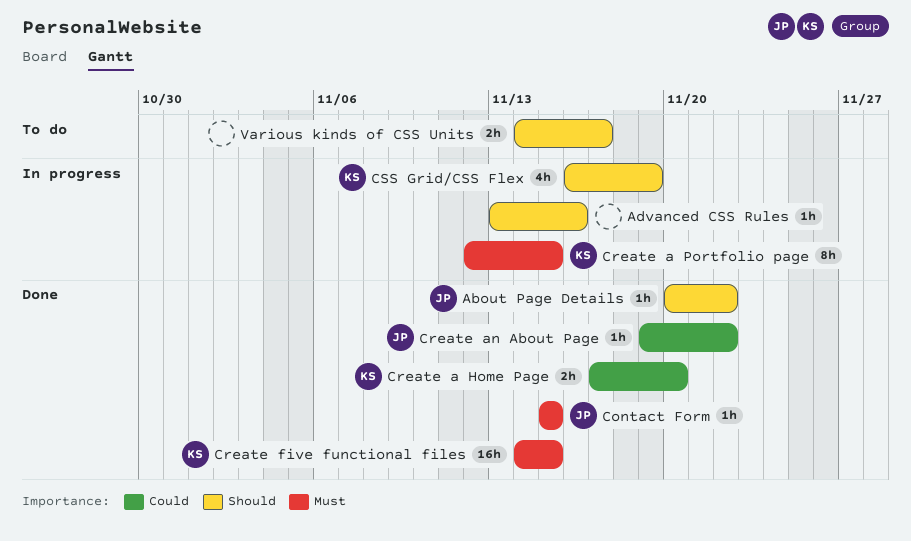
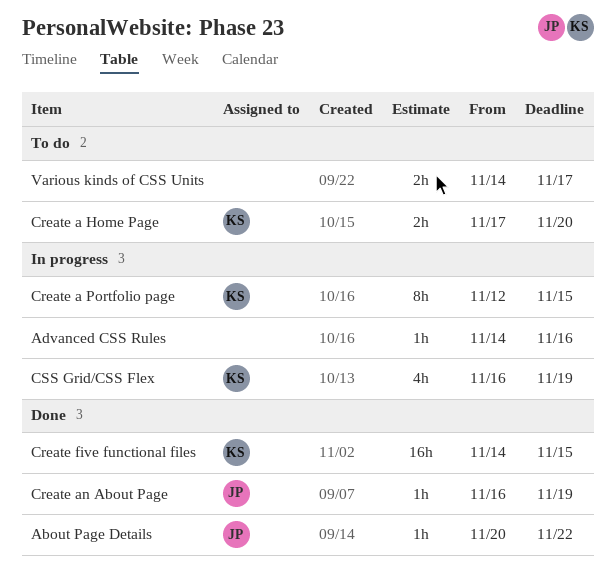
Advanced CSS Rules, start: Nov 13 -> Nov 14
Contact Form: present -> none
Create a Home Page, status: Done -> To do
Create an About Page, start: Nov 19 -> Nov 16
Create an About Page, due: Nov 22 -> Nov 19

